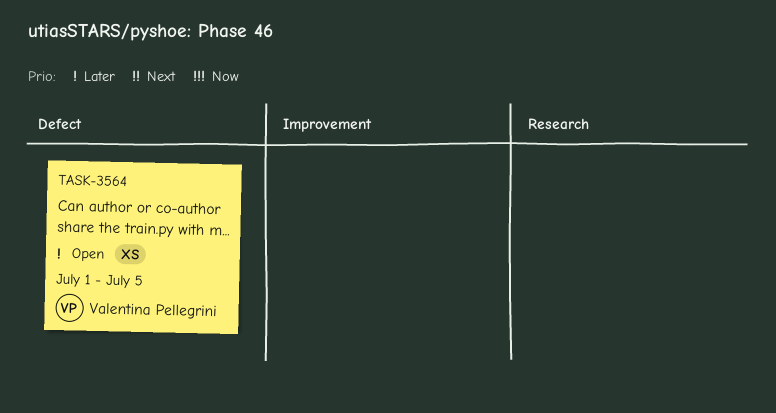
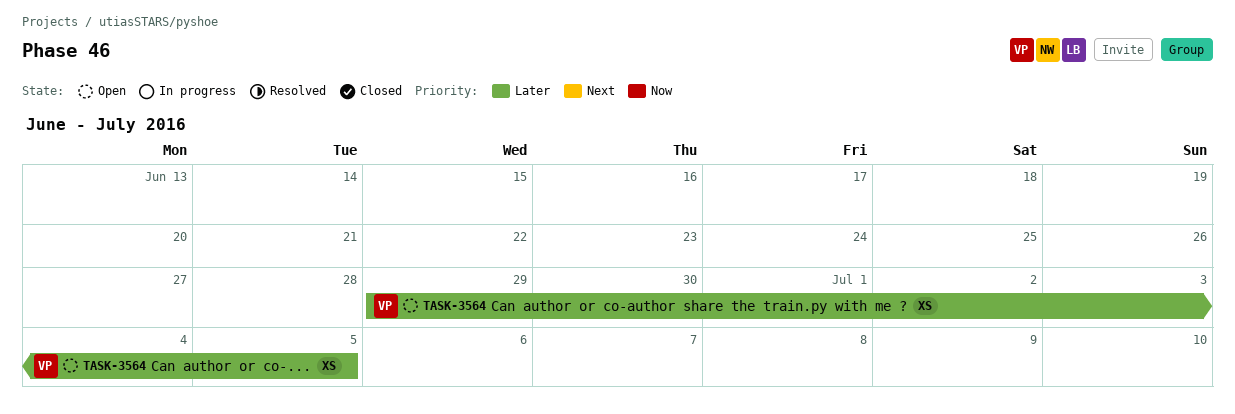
TASK-3564, start: Jul 1 -> Jun 29

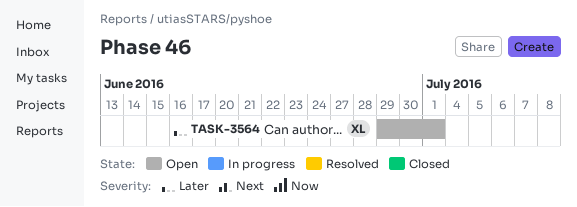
TASK-3564, estimate: XS -> XL
TASK-3564, due: Jul 5 -> Jul 1

